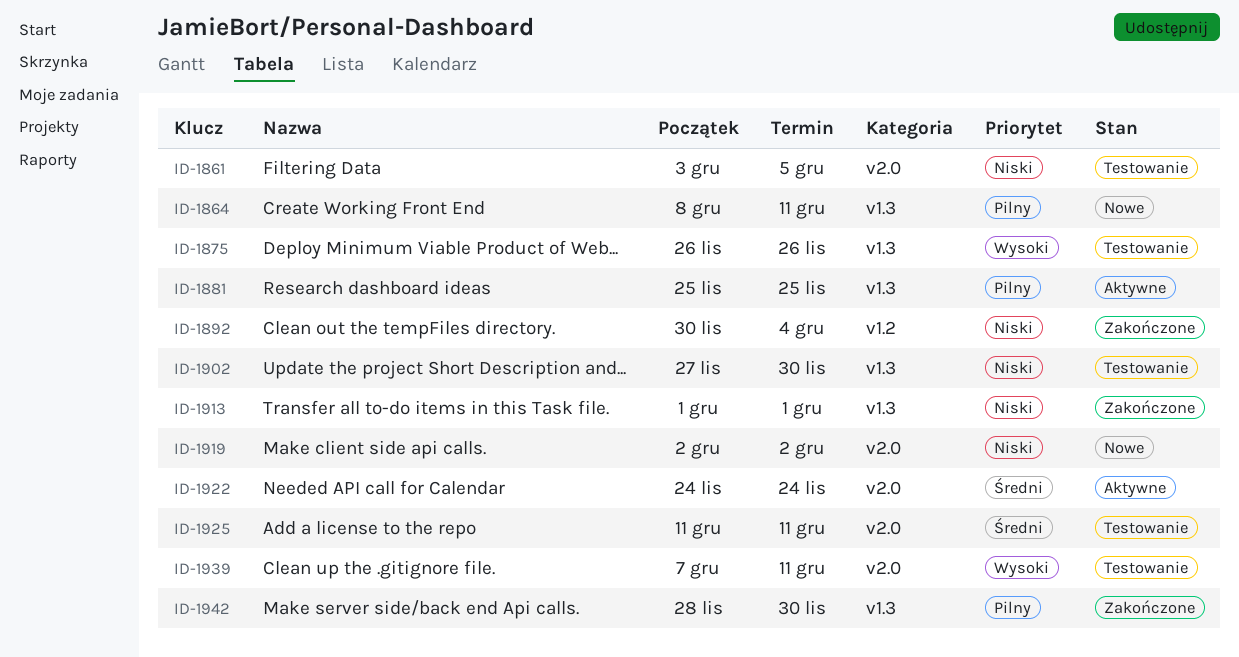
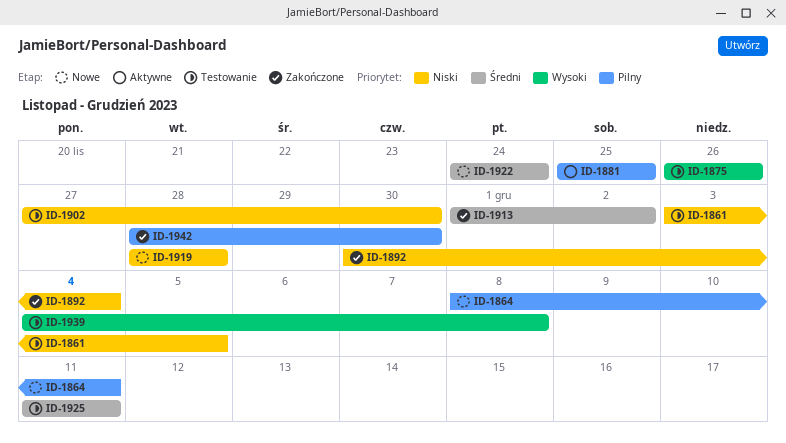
ID-1913, priority: Niski -> Średni
ID-1913, due: Dec 1 -> Dec 2
ID-1919, start: Dec 2 -> Nov 28
ID-1919, due: Dec 2 -> Nov 28
ID-1922, status: Aktywne -> Nowe
ID-1939, start: Dec 7 -> Dec 4
ID-1939, due: Dec 11 -> Dec 8

